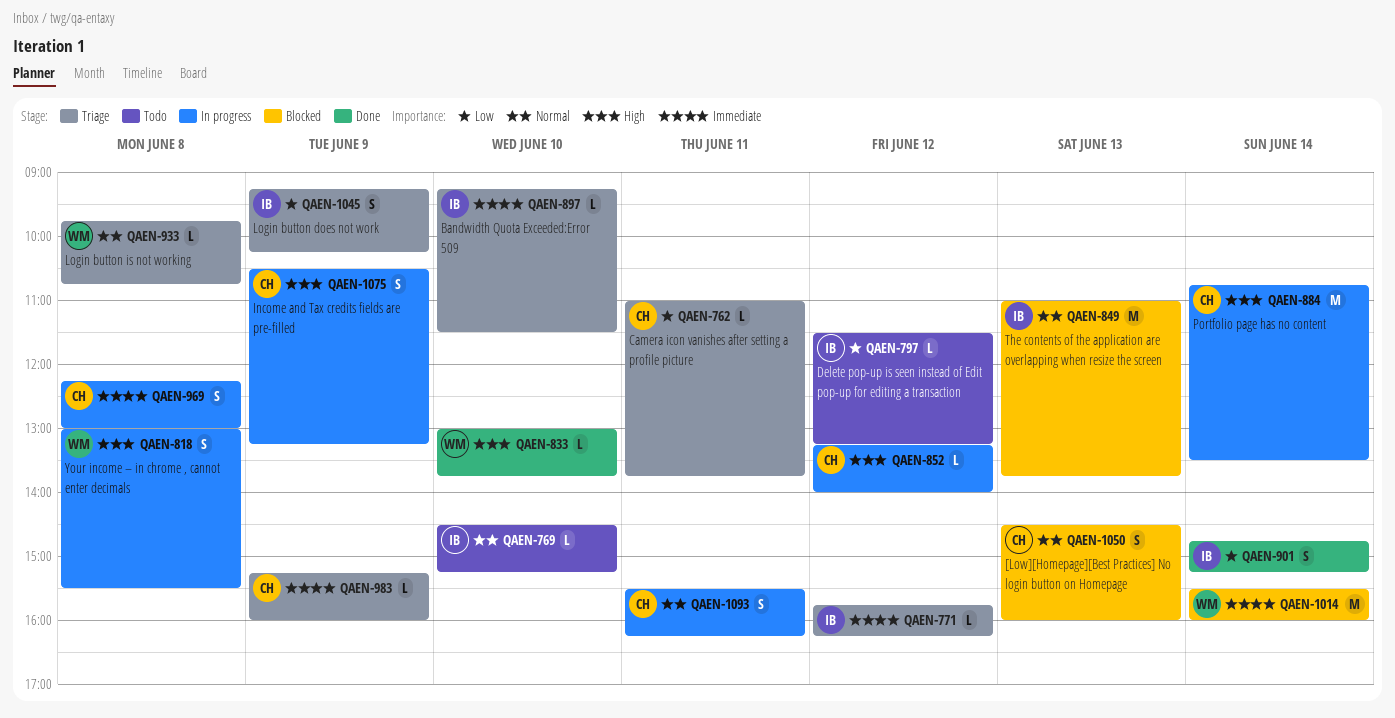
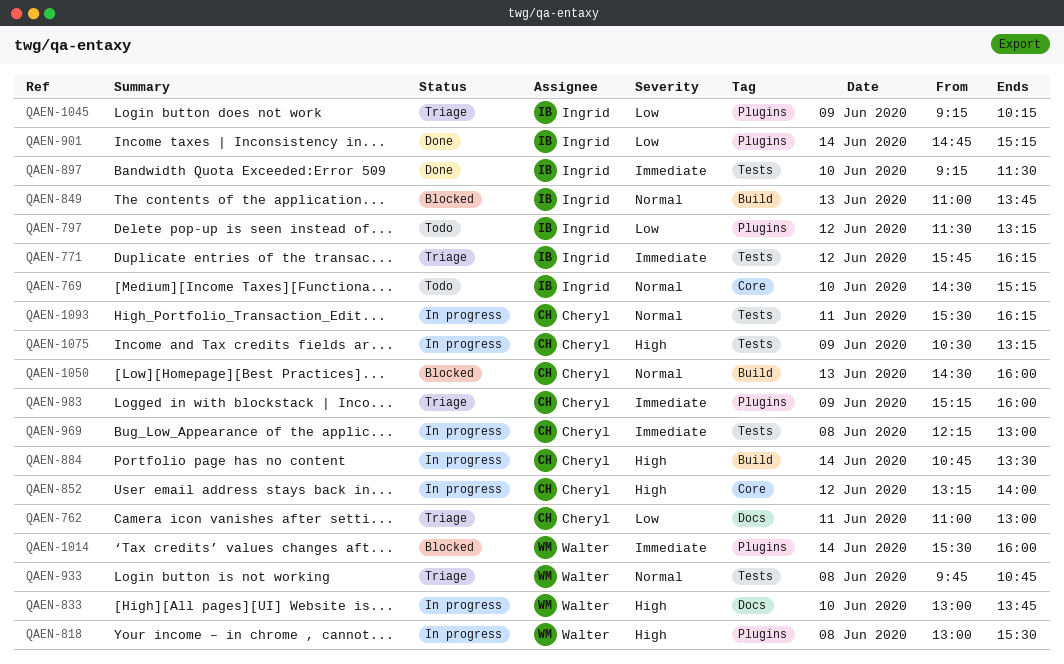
QAEN-762, ends: 13:45 -> 13:00
QAEN-833, status: Done -> In progress
QAEN-897, status: Triage -> Done

